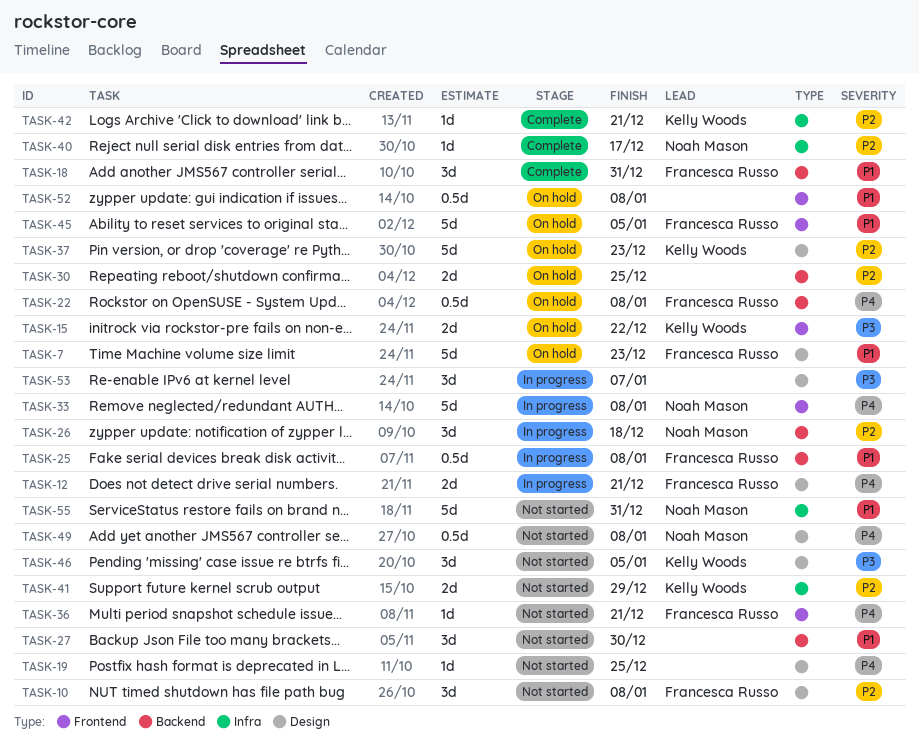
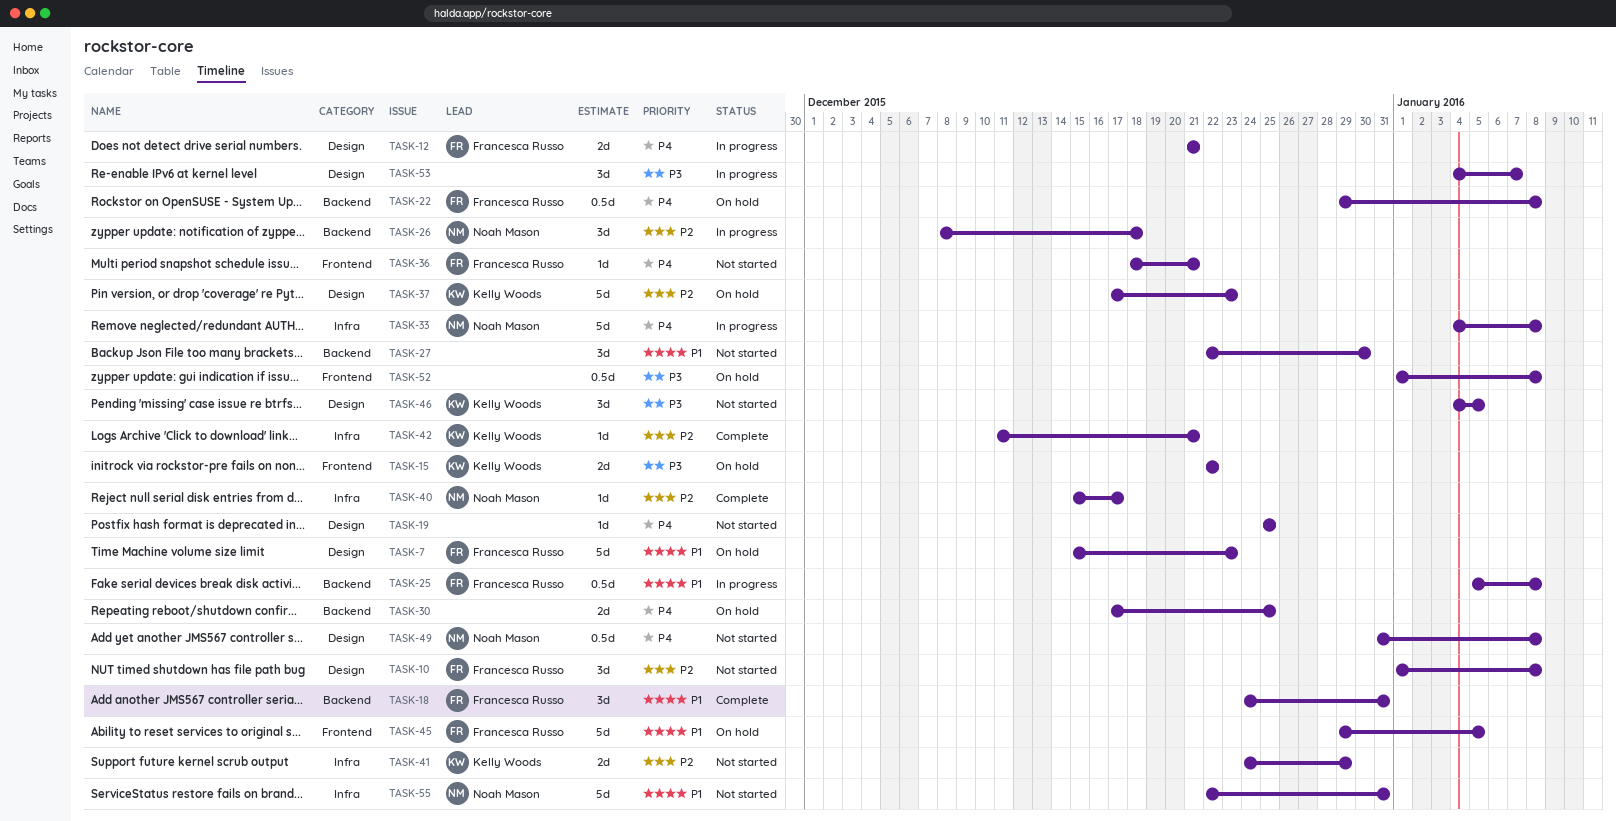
TASK-30, priority: P2 -> P4
TASK-33, label: Frontend -> Infra
TASK-52, priority: P1 -> P3

